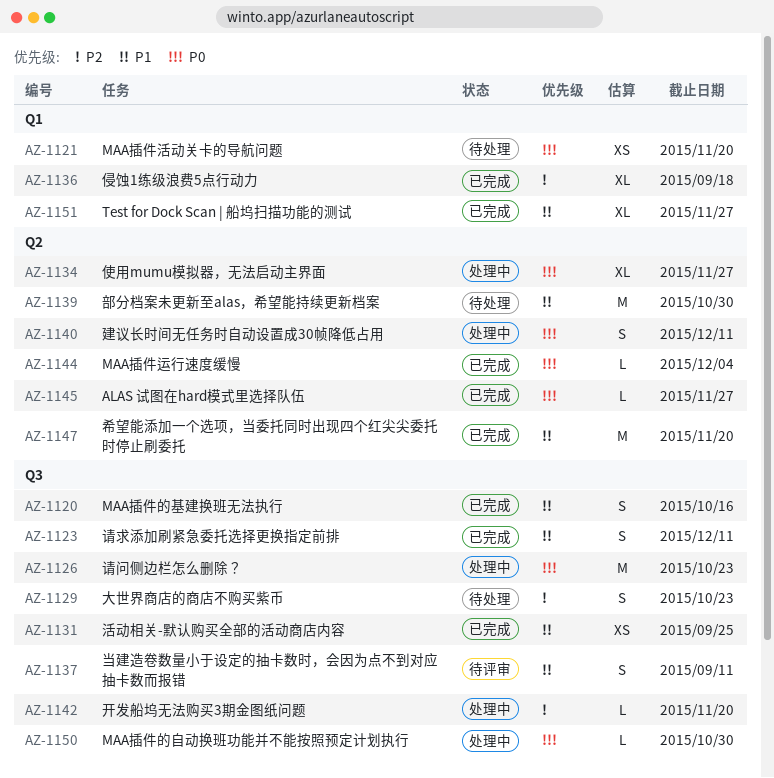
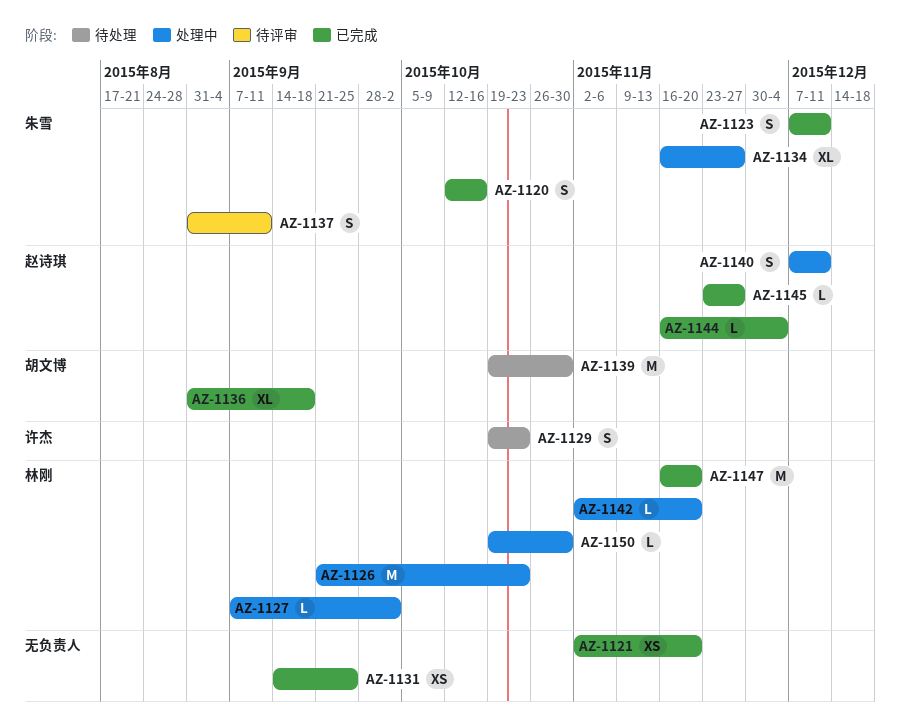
AZ-1121, status: 待处理 -> 已完成
AZ-1127: none -> present
AZ-1151: present -> none

